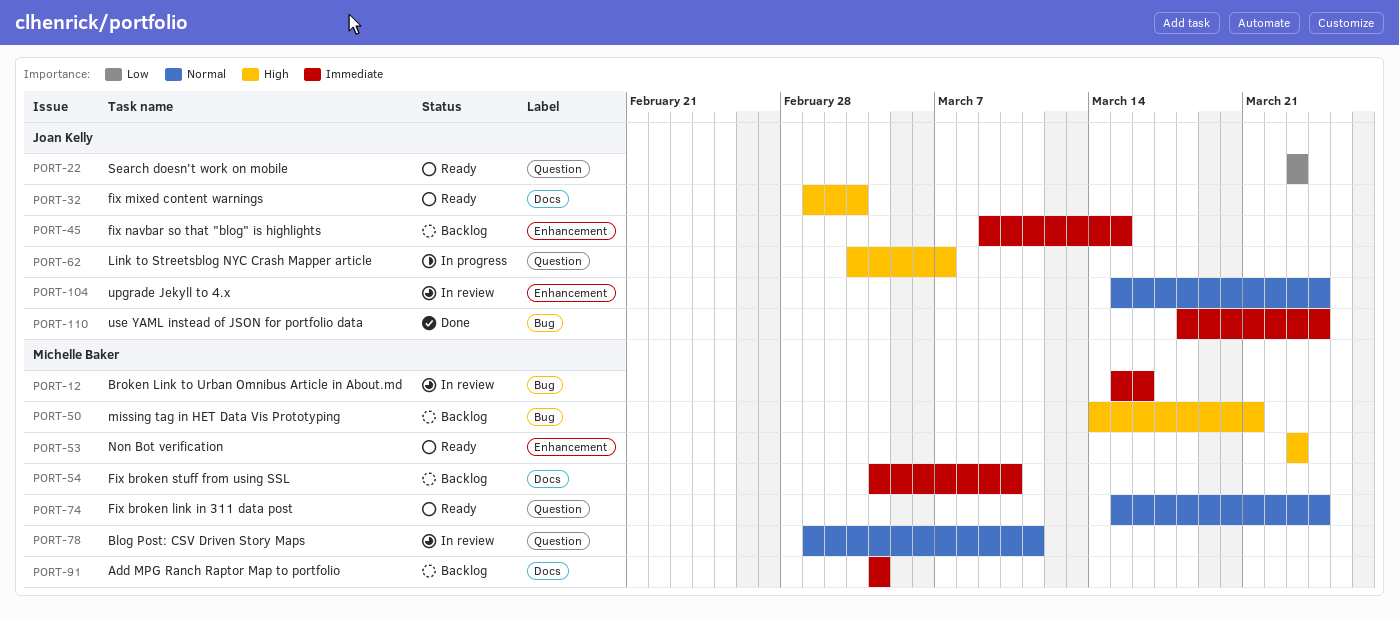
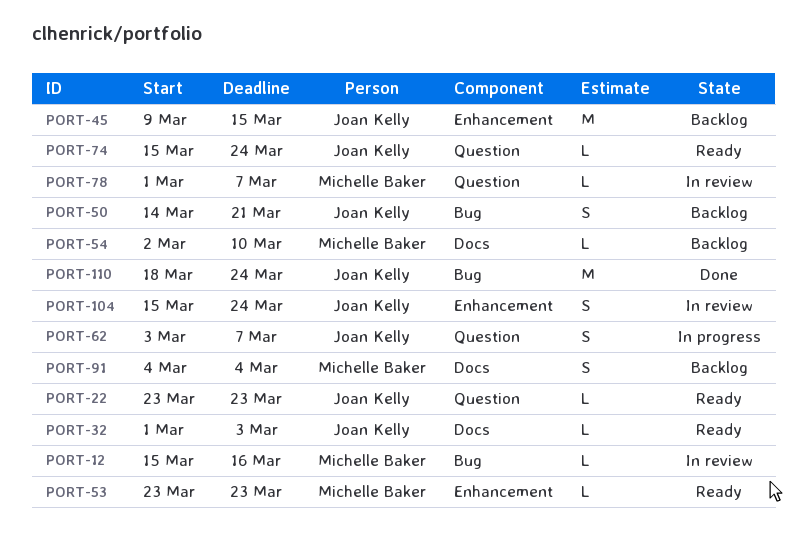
PORT-50, owner: Michelle Baker -> Joan Kelly
PORT-54, start: Mar 4 -> Mar 2
PORT-74, owner: Michelle Baker -> Joan Kelly
PORT-78, due: Mar 11 -> Mar 7

